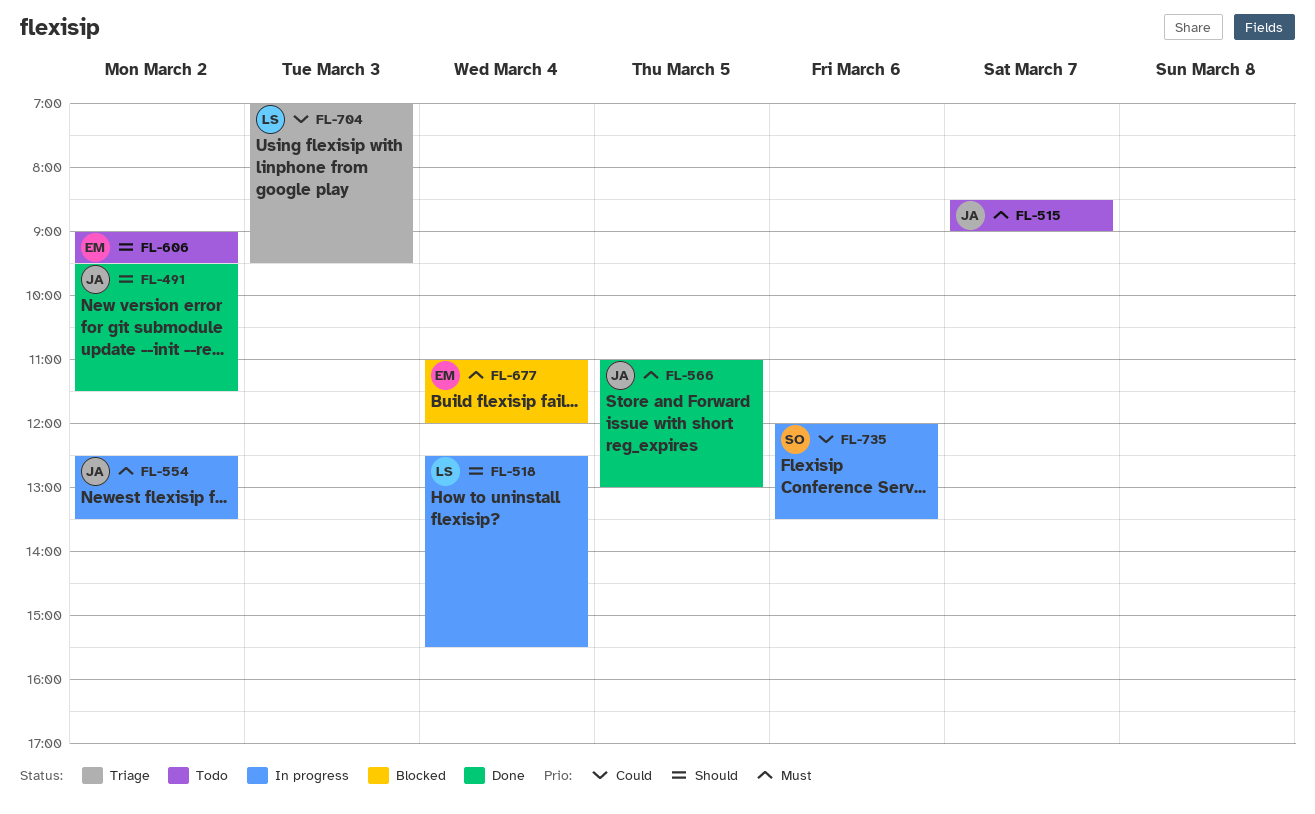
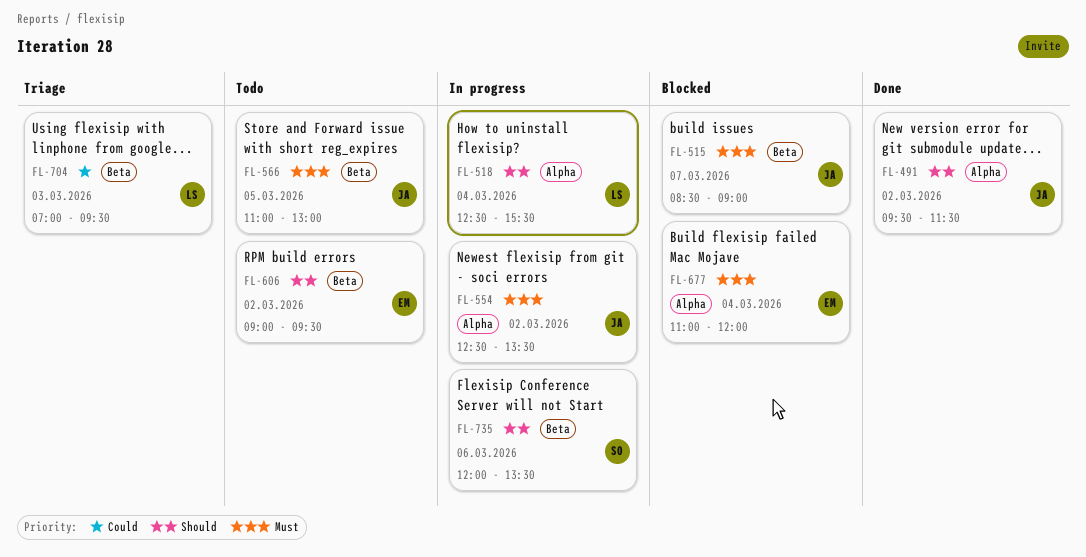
FL-515, status: Todo -> Blocked
FL-566, status: Done -> Todo
FL-735, priority: Could -> Should

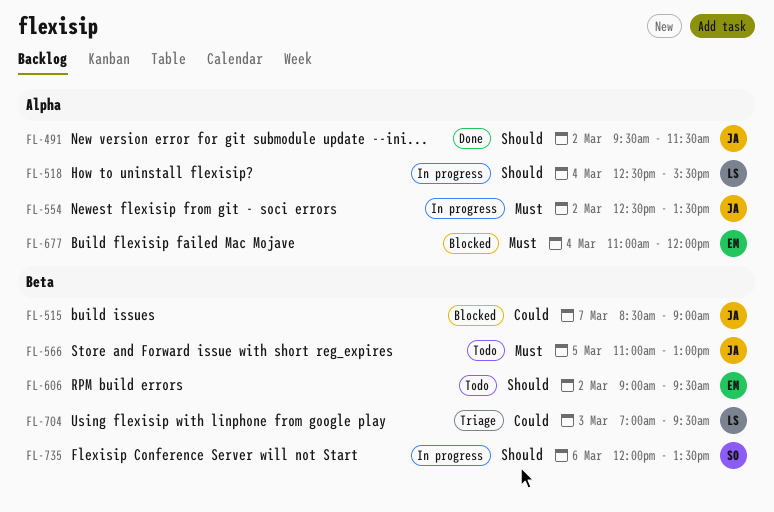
FL-515, priority: Must -> Could

